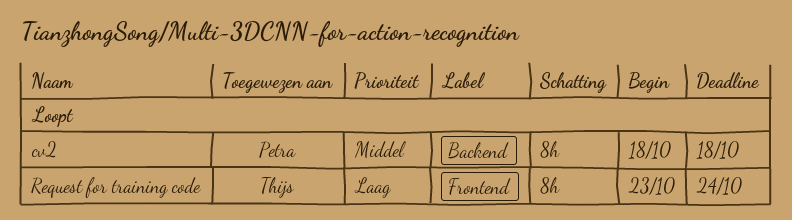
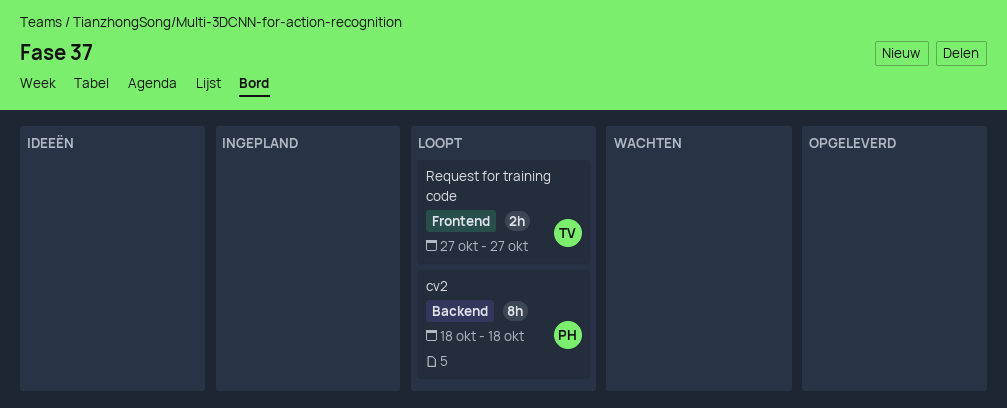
Request for training code, estimate: 8h -> 2h
Request for training code, start: Oct 23 -> Oct 27
Request for training code, due: Oct 24 -> Oct 27

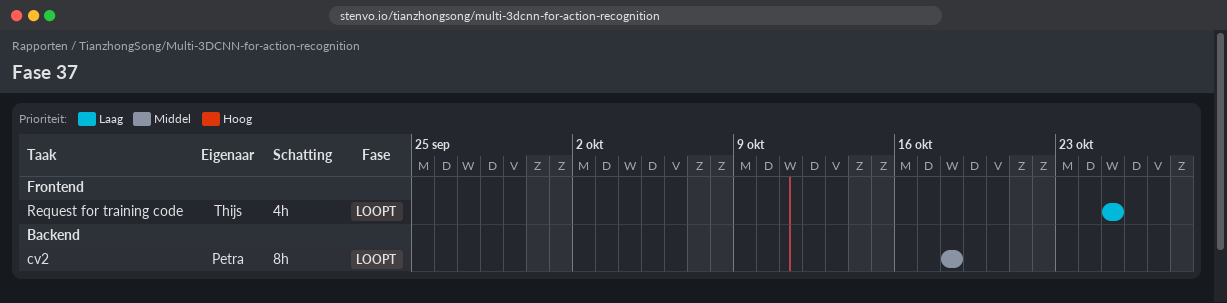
Request for training code, estimate: 2h -> 4h
Request for training code, start: Oct 27 -> Oct 25
Request for training code, due: Oct 27 -> Oct 25

